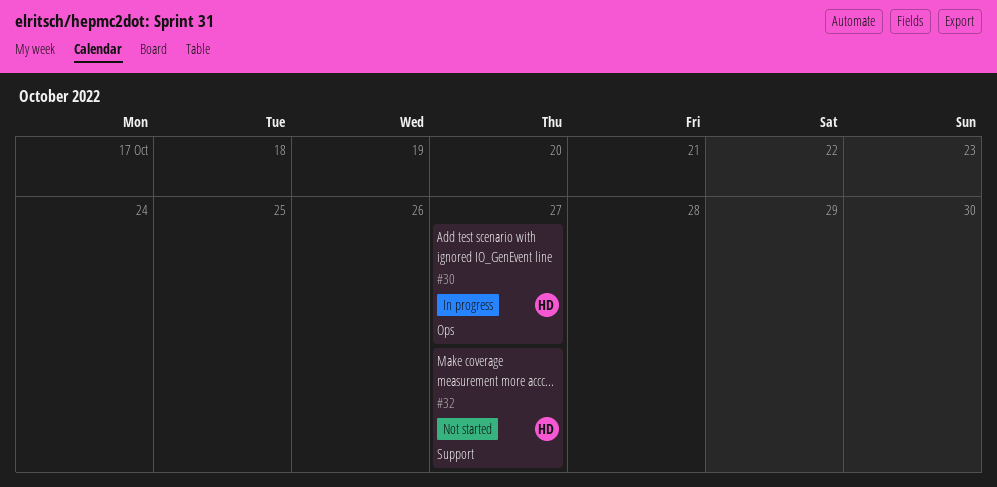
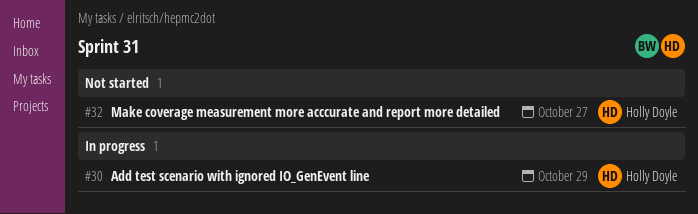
#30, due: Oct 27 -> Oct 29

